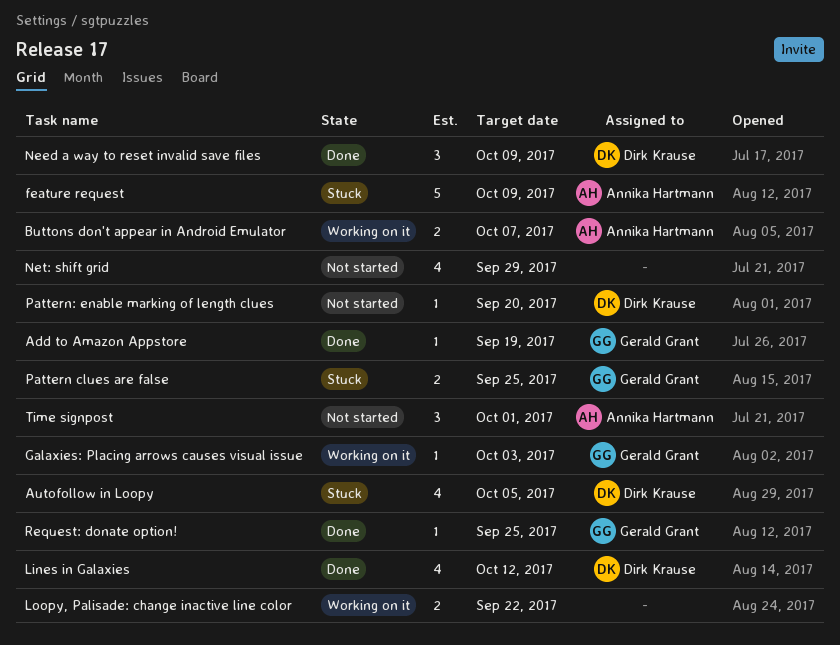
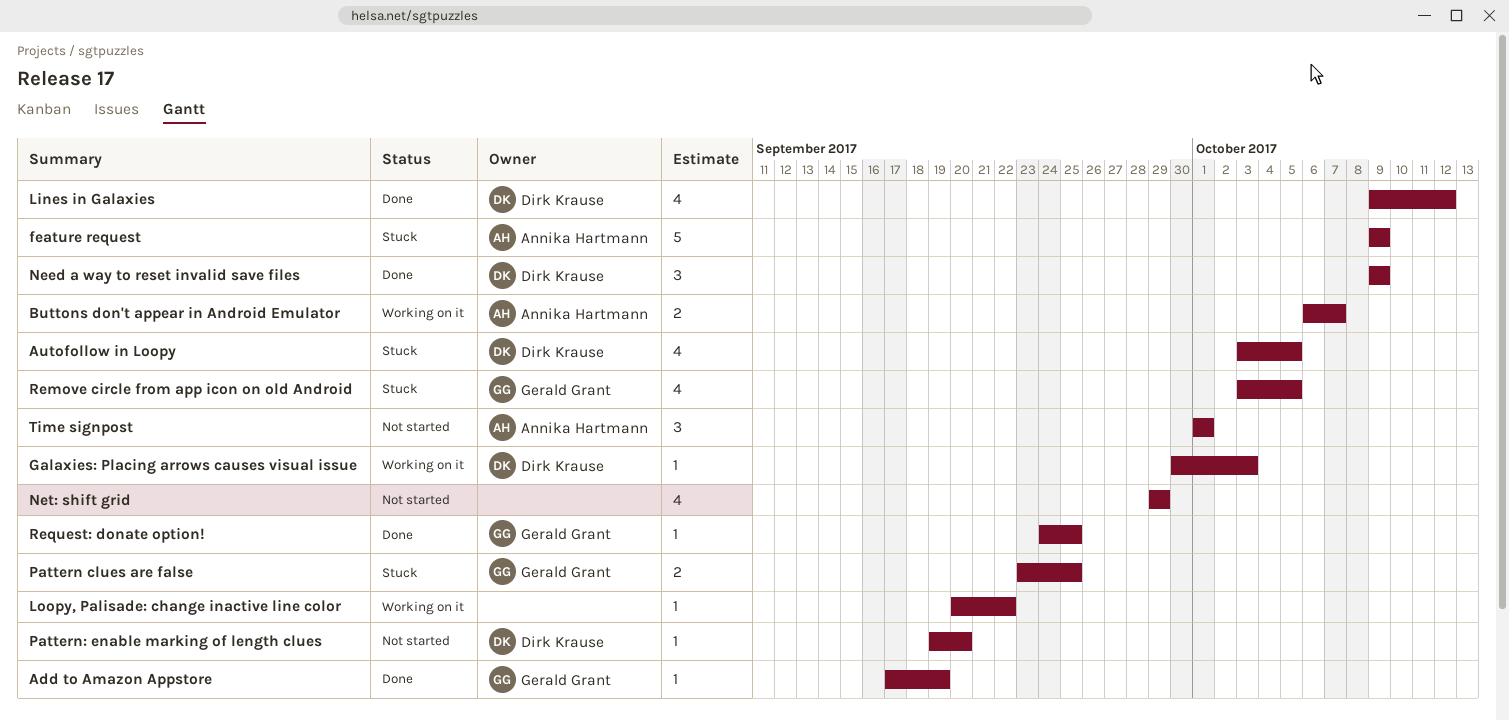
Galaxies: Placing arrows causes visual issue, owner: Gerald Grant -> Dirk Krause
Loopy, Palisade: change inactive line color, estimate: 2 -> 1
Remove circle from app icon on old Android: none -> present

